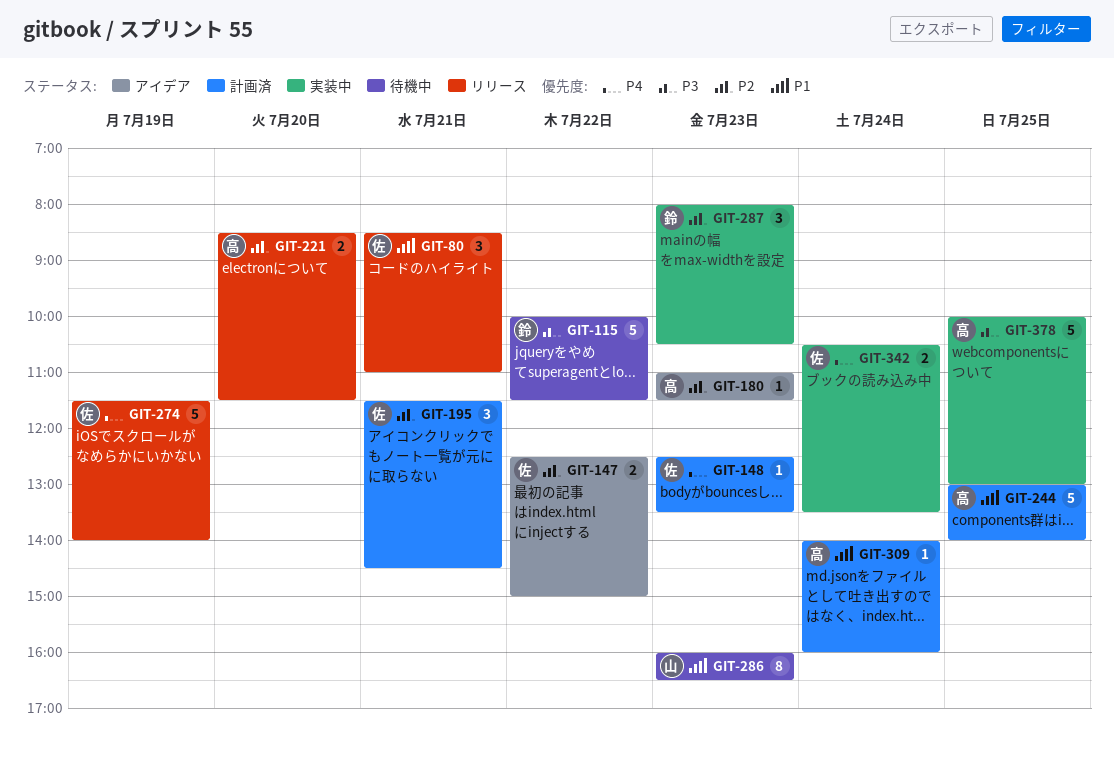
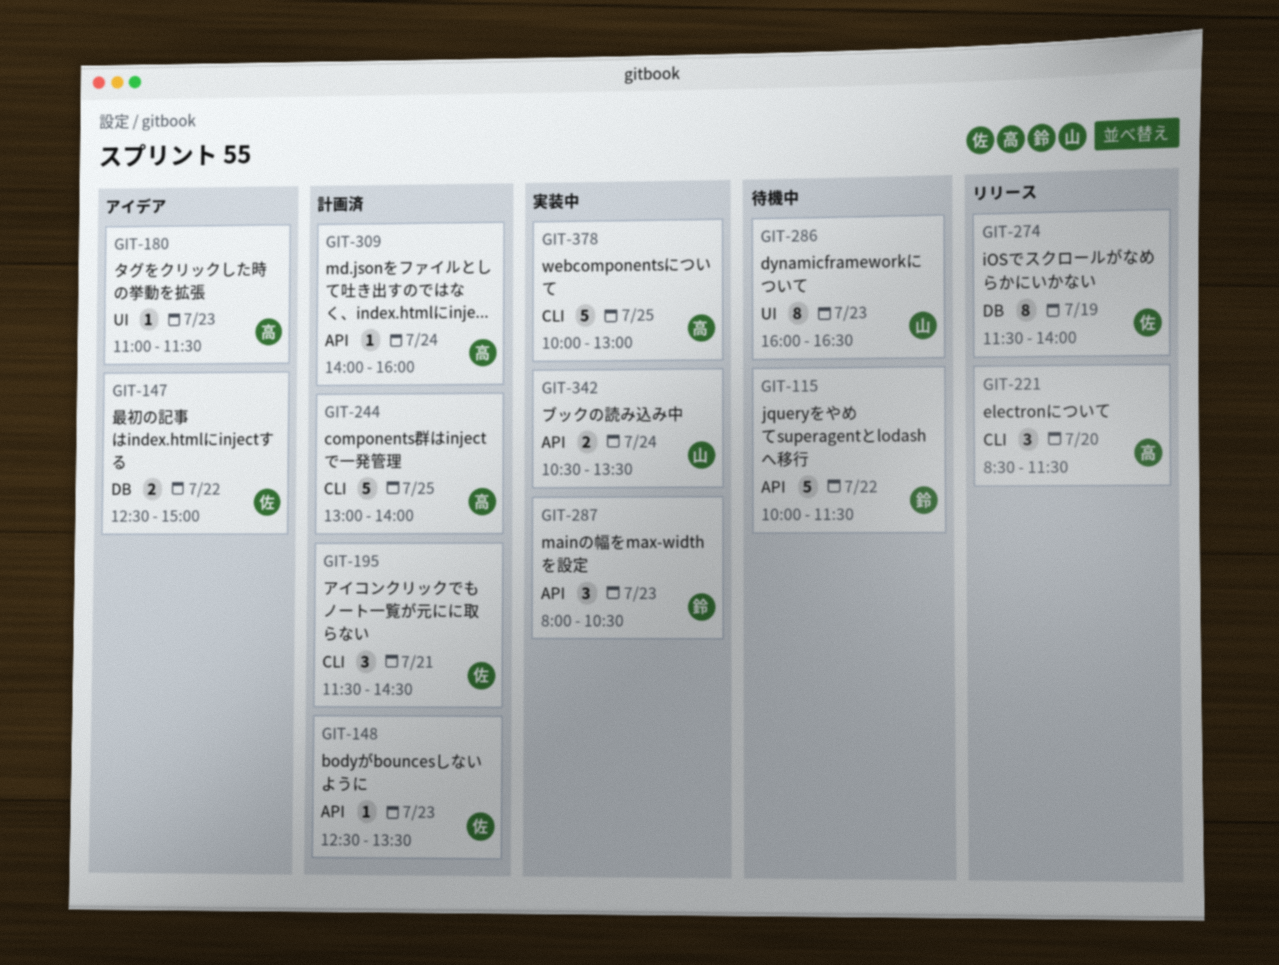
GIT-80: present -> none
GIT-221, estimate: 2 -> 3
GIT-274, estimate: 5 -> 8
GIT-342, owner: 佐 -> 山

